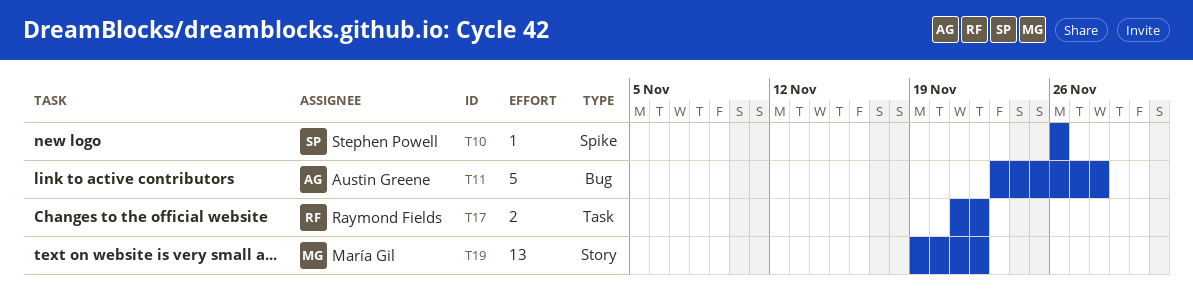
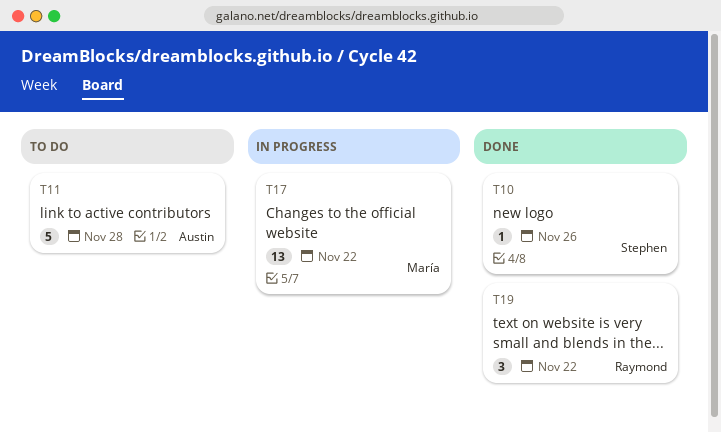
T17, owner: Raymond Fields -> María Gil
T17, estimate: 2 -> 13
T19, owner: María Gil -> Raymond Fields
T19, estimate: 13 -> 3

